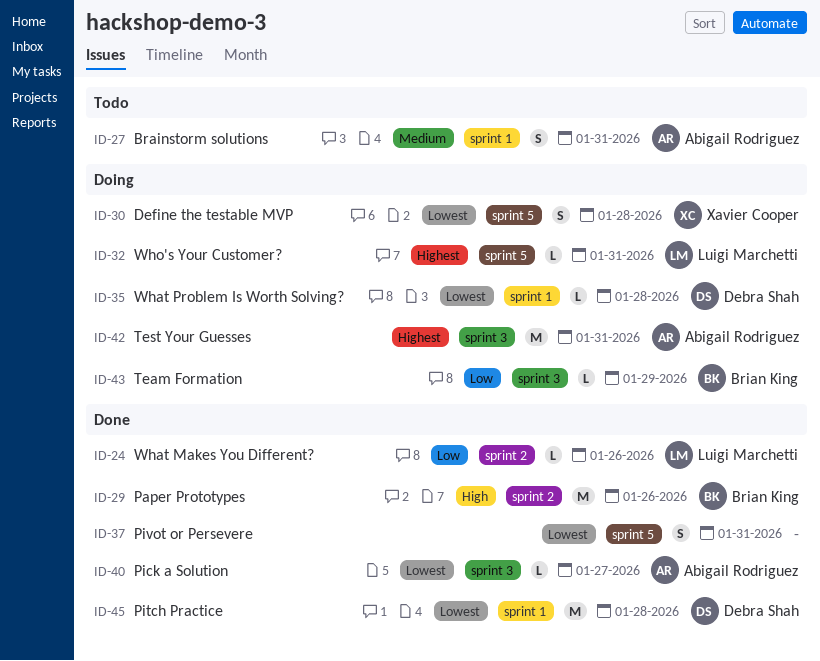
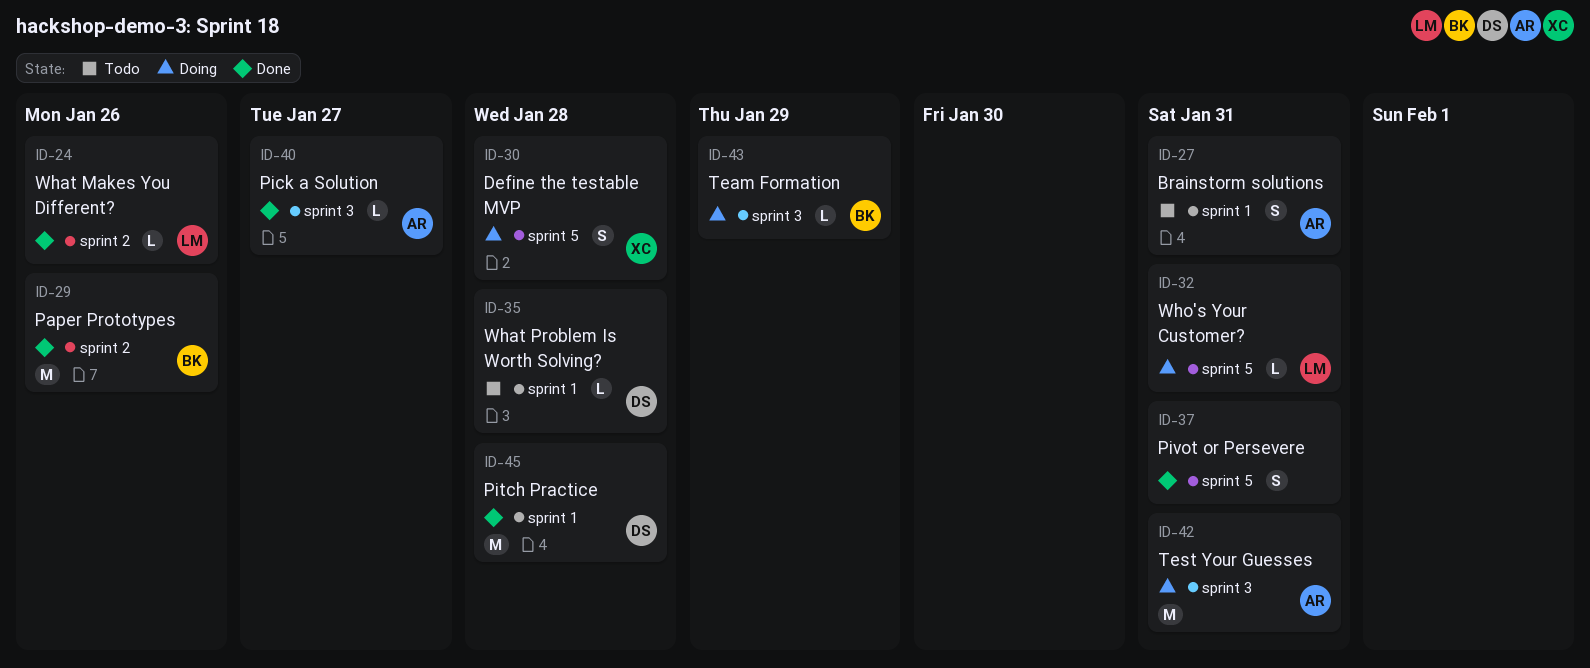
ID-35, status: Doing -> Todo

